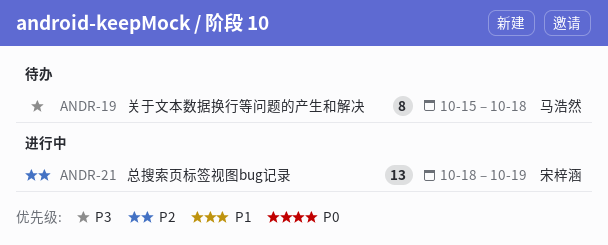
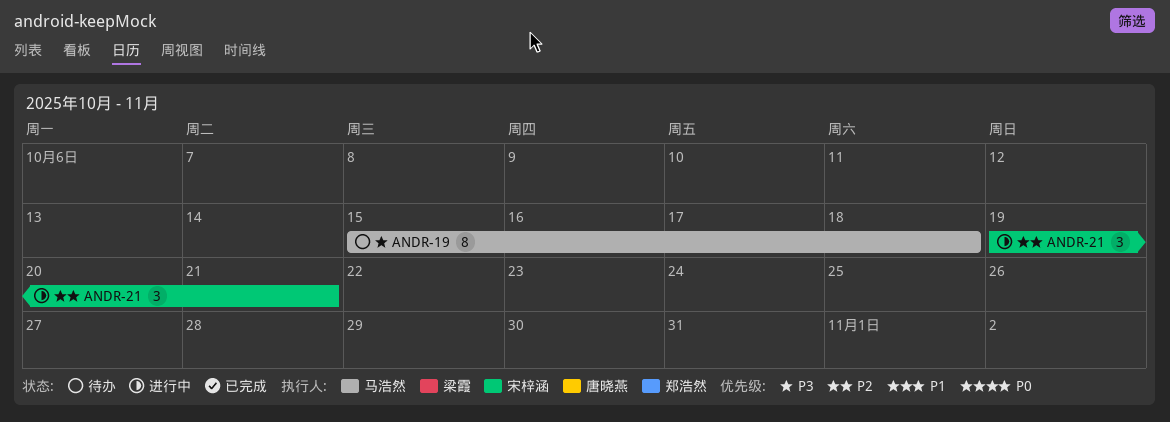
ANDR-21, estimate: 13 -> 3
ANDR-21, start: Oct 18 -> Oct 19
ANDR-21, due: Oct 19 -> Oct 21

